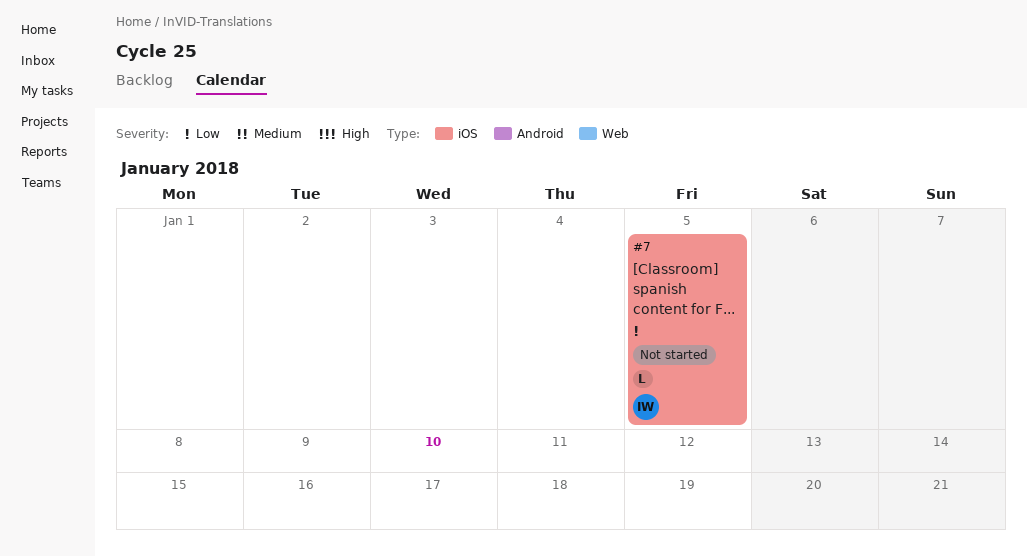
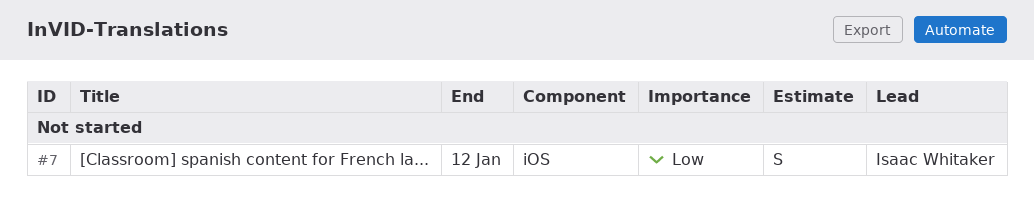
#7, estimate: L -> S
#7, due: Jan 5 -> Jan 12

